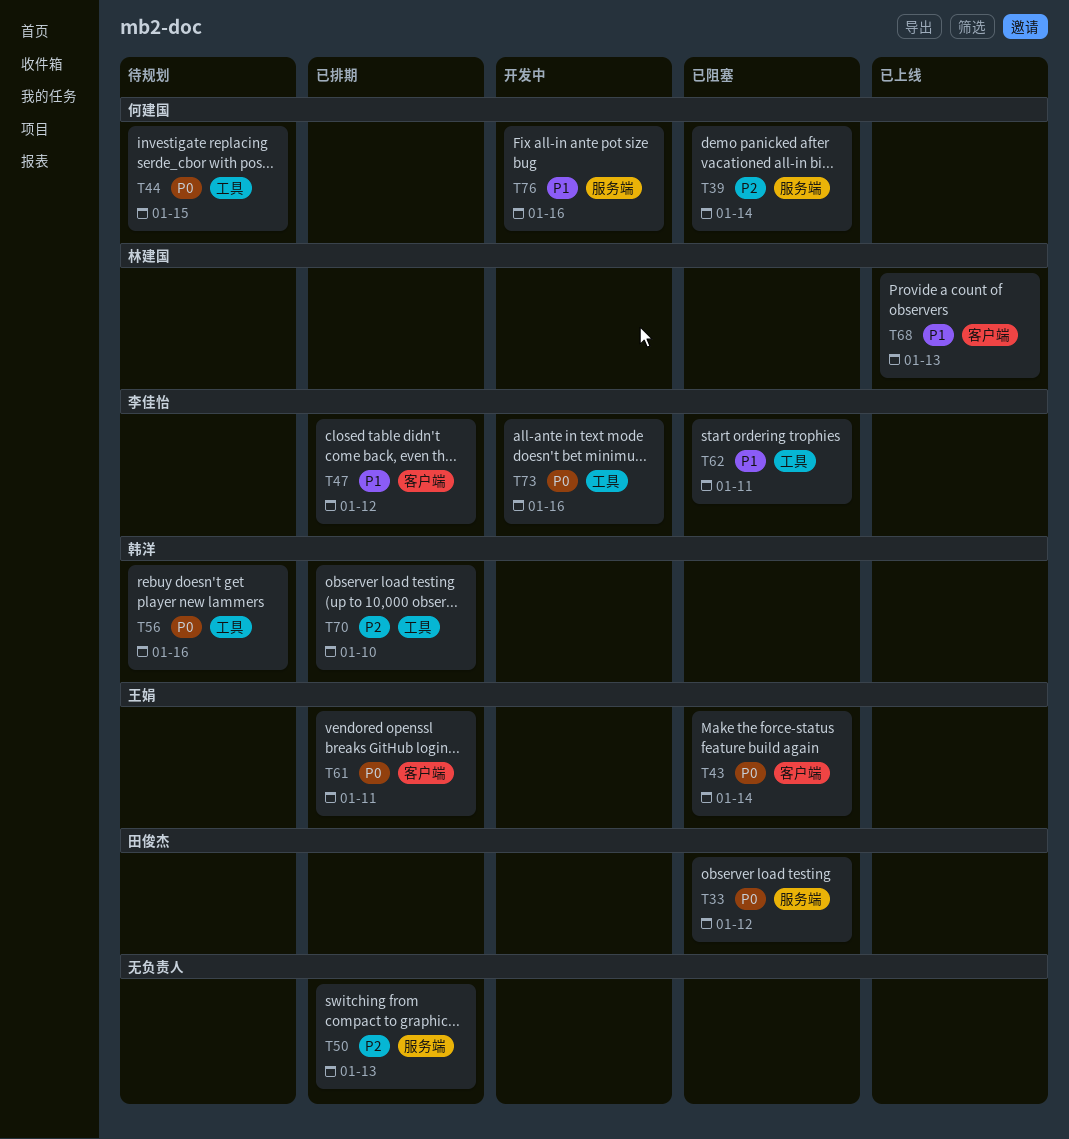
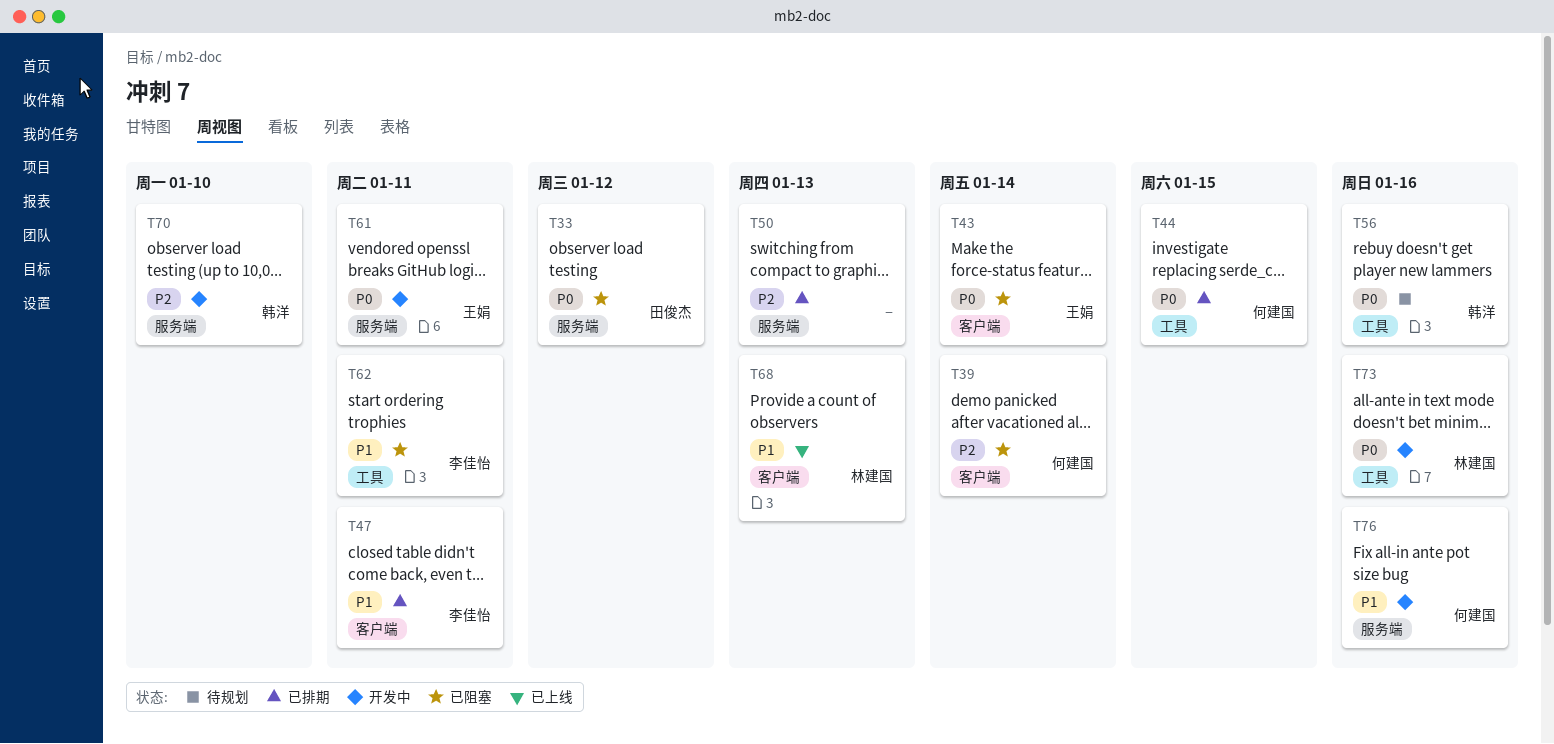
T39, label: 服务端 -> 客户端
T44, status: 待规划 -> 已排期
T47, due: Jan 12 -> Jan 11
T61, status: 已排期 -> 开发中
T61, label: 客户端 -> 服务端
T70, status: 已排期 -> 开发中
T70, label: 工具 -> 服务端
T73, owner: 李佳怡 -> 林建国

